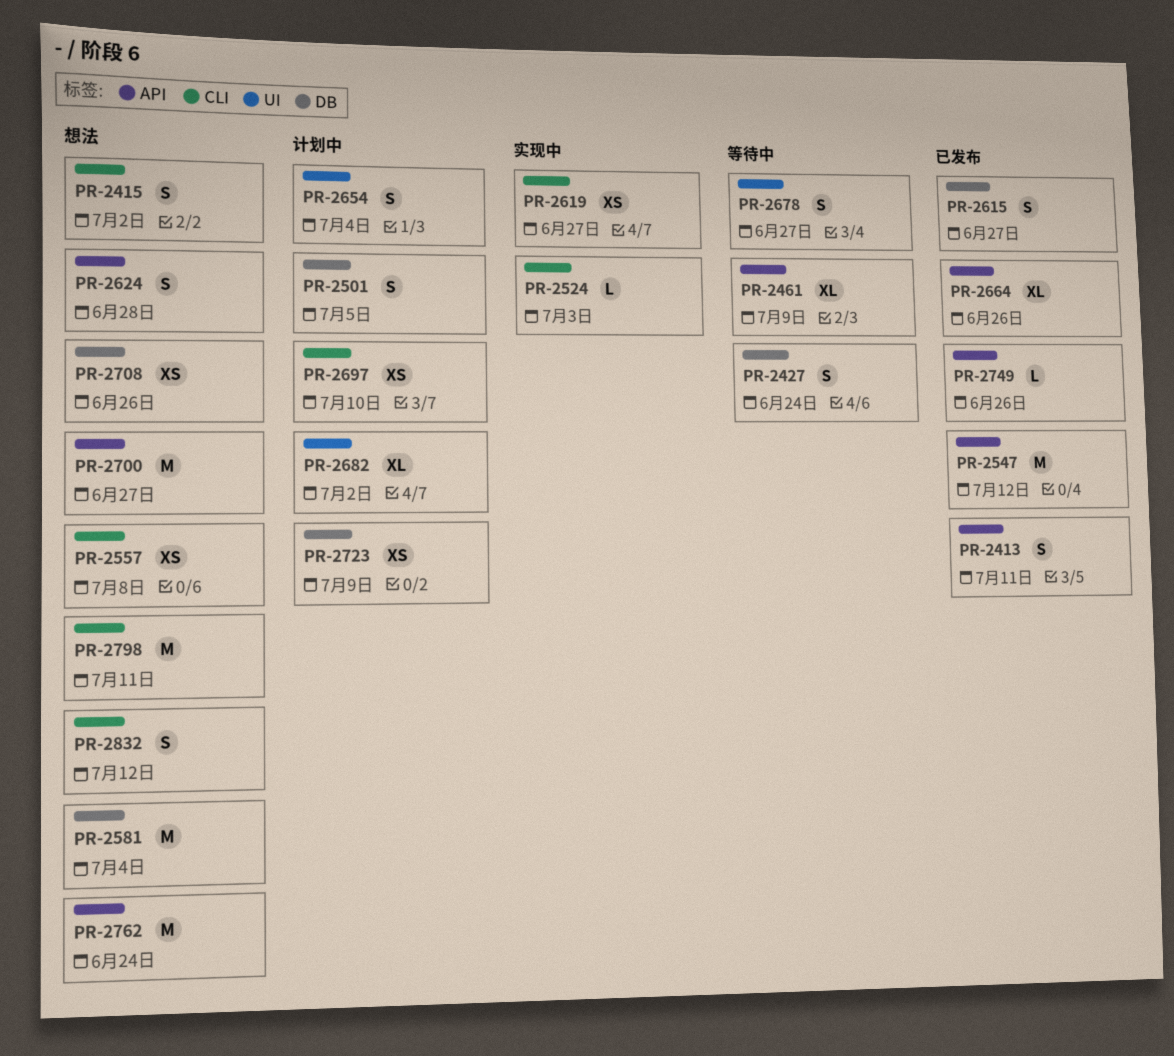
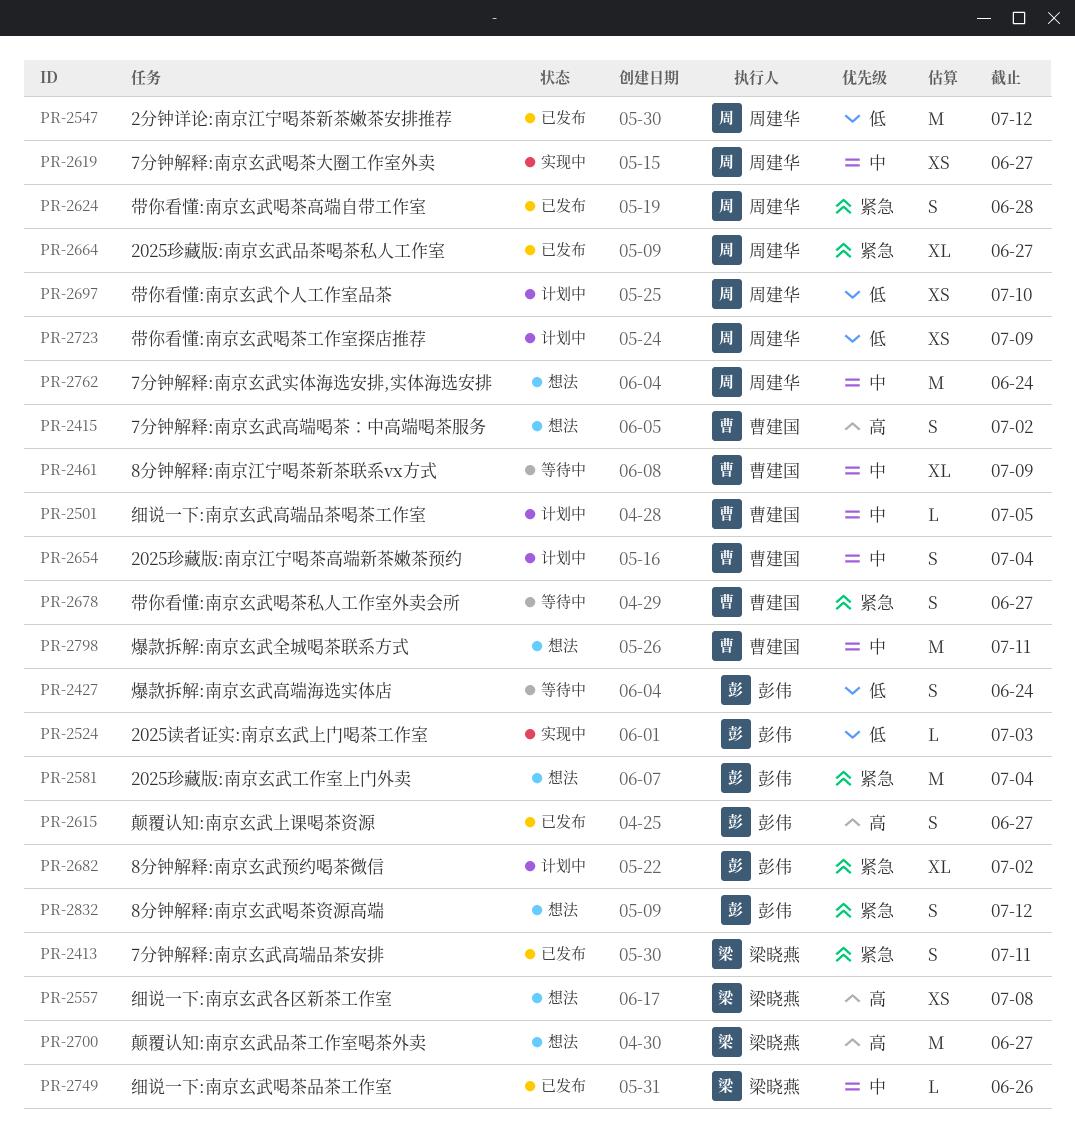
PR-2501, estimate: S -> L
PR-2624, status: 想法 -> 已发布
PR-2664, due: Jun 26 -> Jun 27
PR-2708: present -> none

